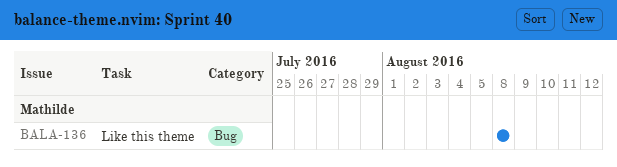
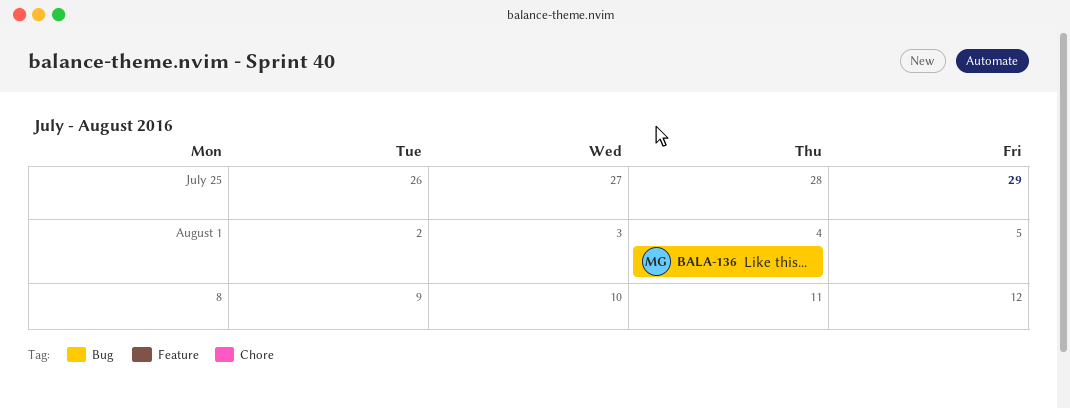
BALA-136, start: Aug 8 -> Aug 4
BALA-136, due: Aug 8 -> Aug 4

